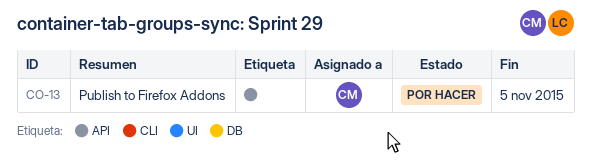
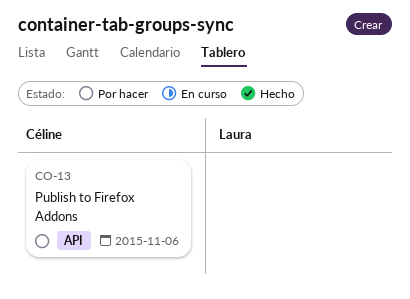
CO-13, due: Nov 5 -> Nov 6

